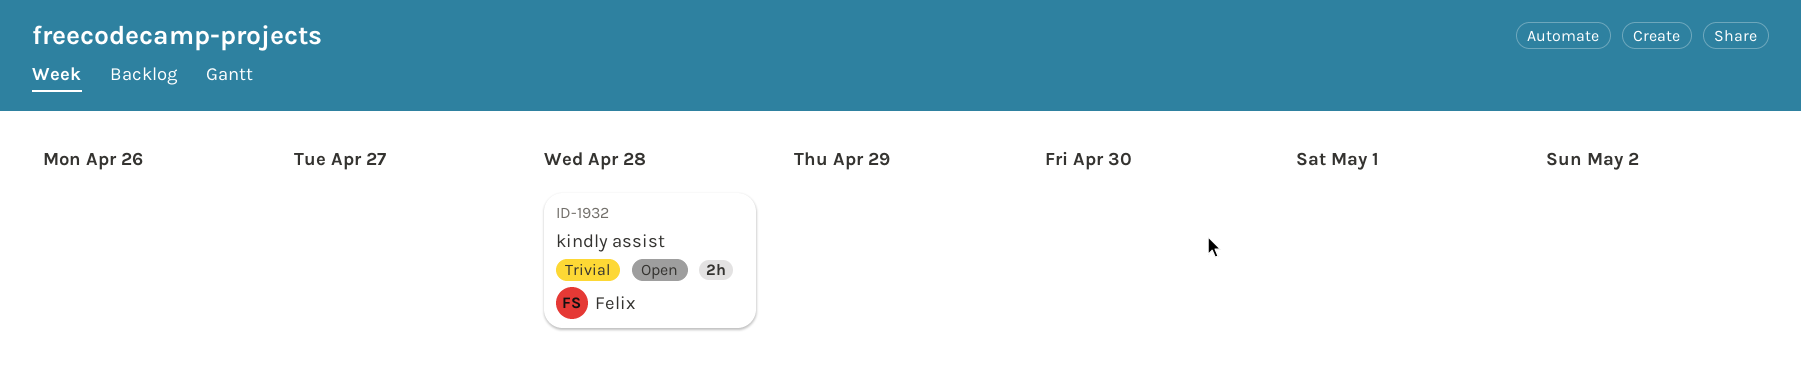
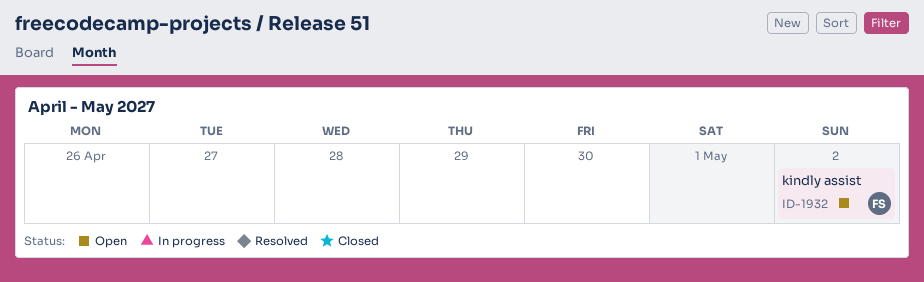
ID-1932, due: Apr 28 -> May 2

